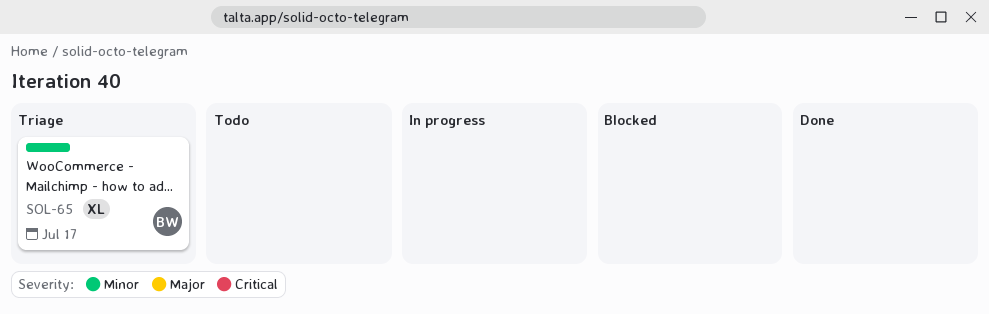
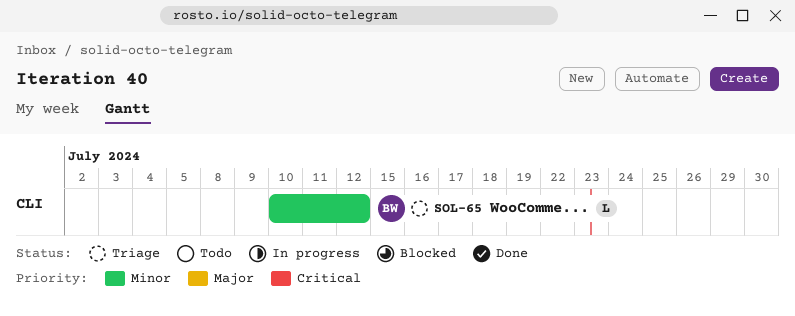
SOL-65, estimate: XL -> L
SOL-65, due: Jul 17 -> Jul 12

